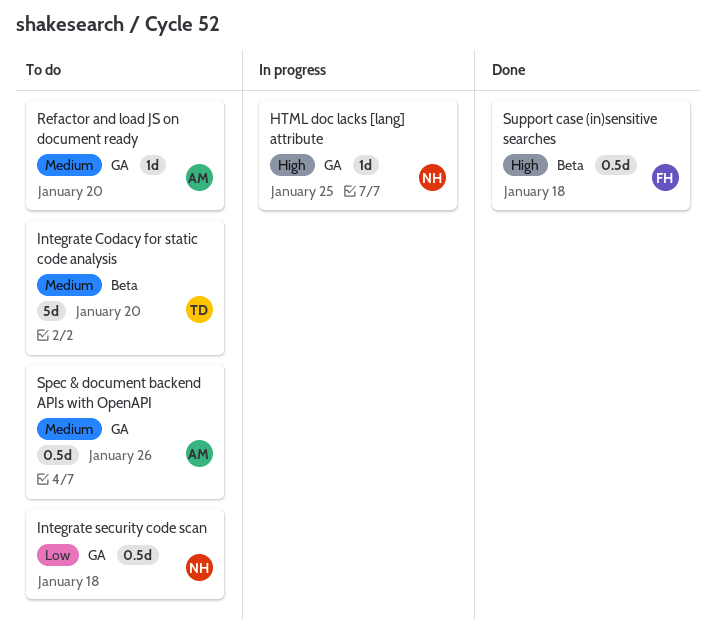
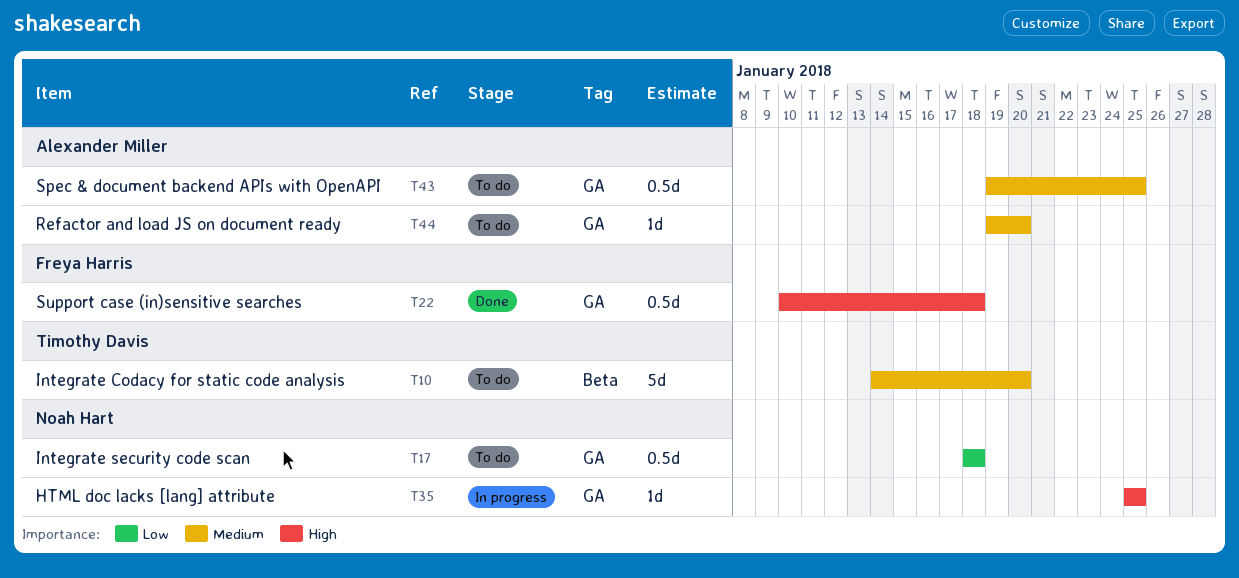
Spec & document backend APIs with OpenAPI, due: Jan 26 -> Jan 25
Support case (in)sensitive searches, label: Beta -> GA

